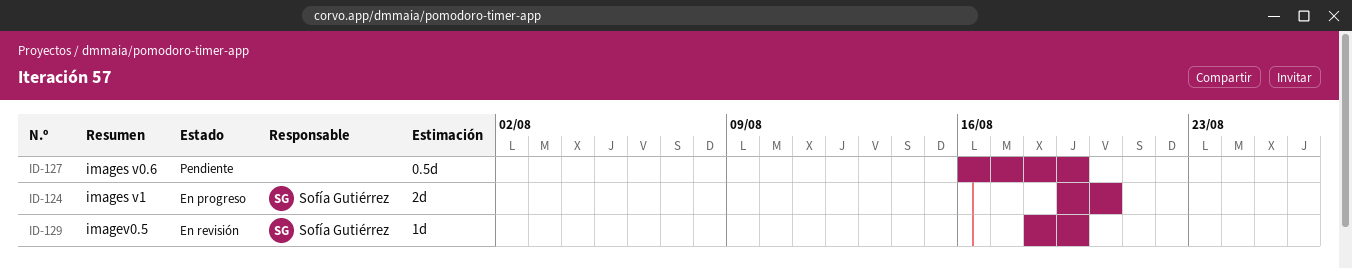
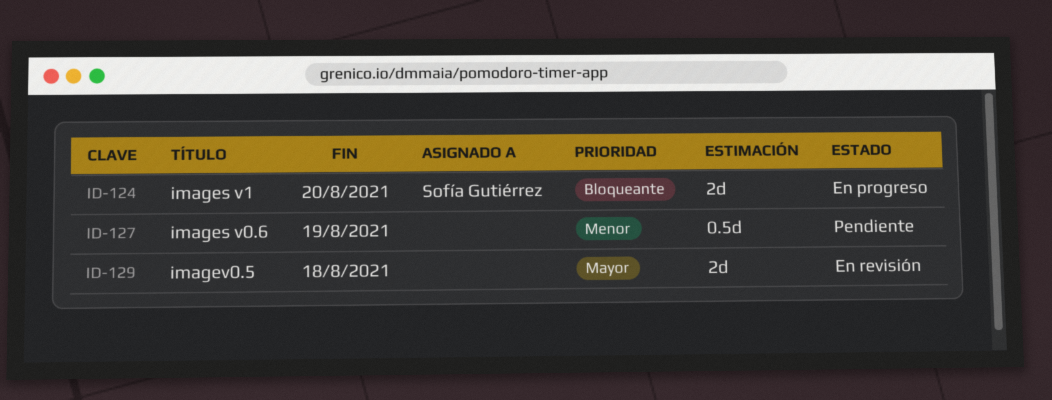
ID-129, owner: Sofía Gutiérrez -> none
ID-129, estimate: 1d -> 2d
ID-129, due: Aug 19 -> Aug 18

